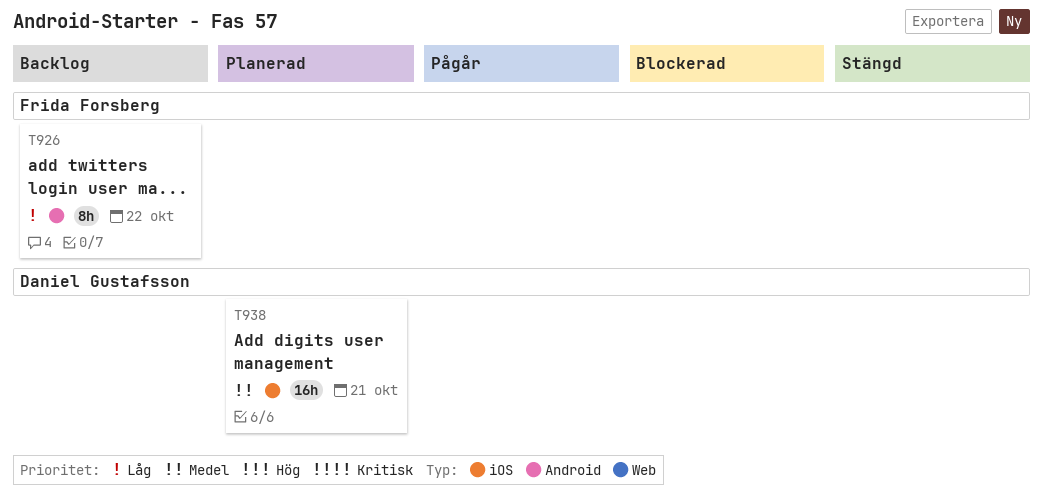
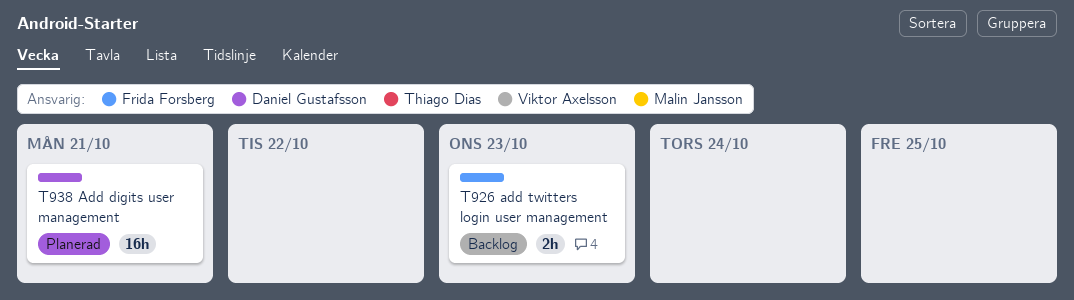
T926, estimate: 8h -> 2h
T926, due: Oct 22 -> Oct 23

